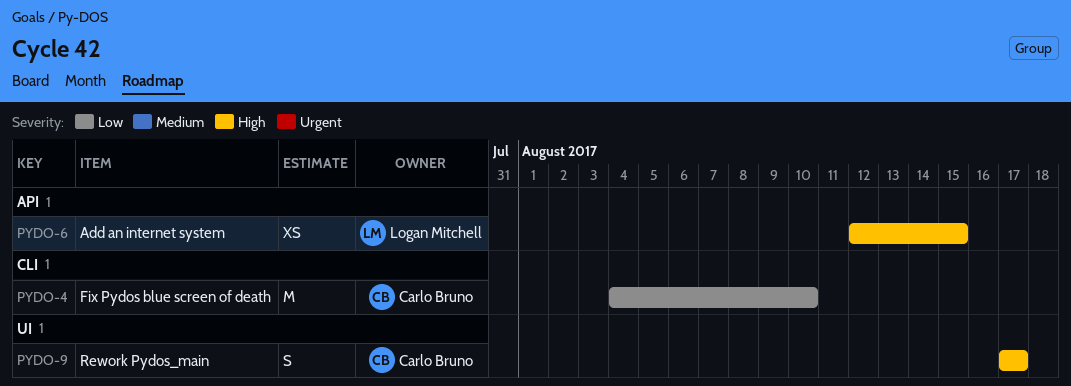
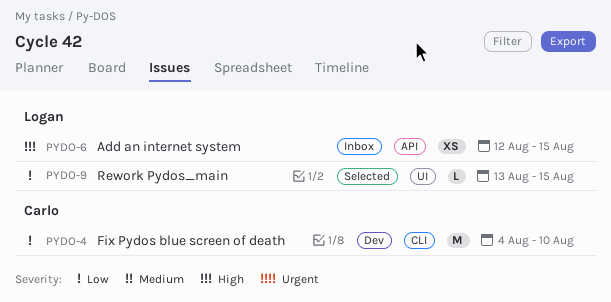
PYDO-9, owner: Carlo Bruno -> Logan Mitchell
PYDO-9, priority: High -> Low
PYDO-9, estimate: S -> L
PYDO-9, start: Aug 17 -> Aug 13
PYDO-9, due: Aug 17 -> Aug 15

